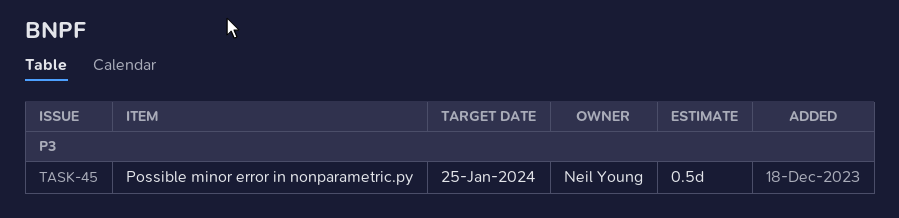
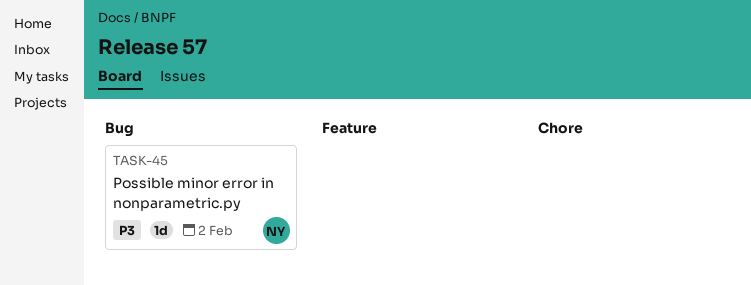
TASK-45, estimate: 0.5d -> 1d
TASK-45, due: Jan 25 -> Feb 2

